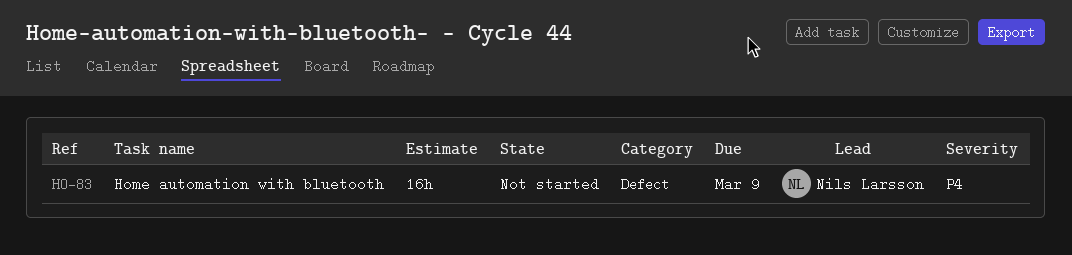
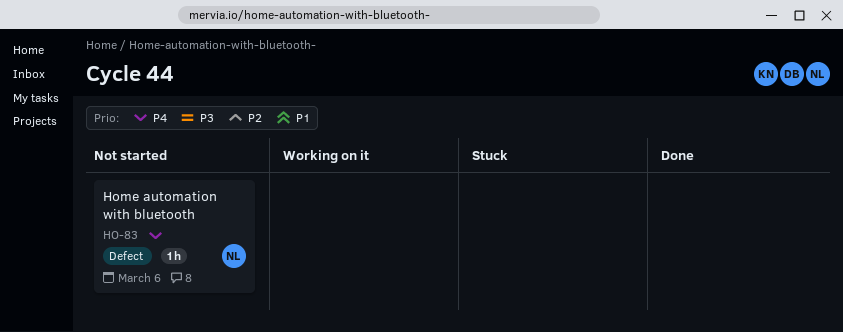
HO-83, estimate: 16h -> 1h
HO-83, due: Mar 9 -> Mar 6

